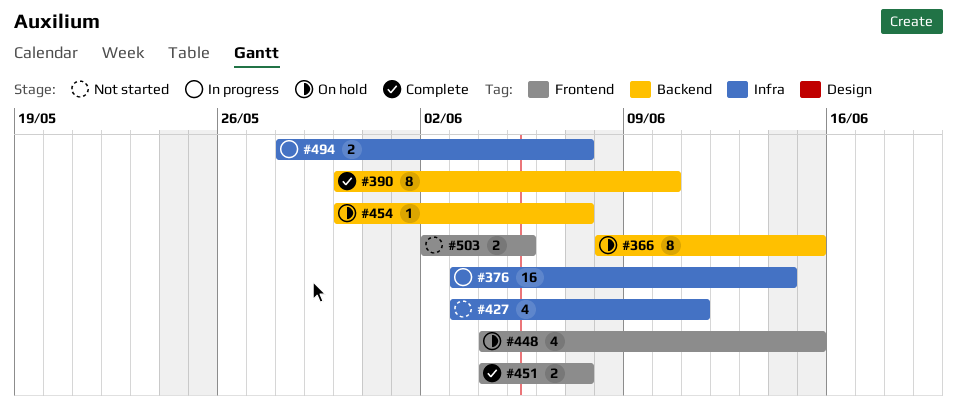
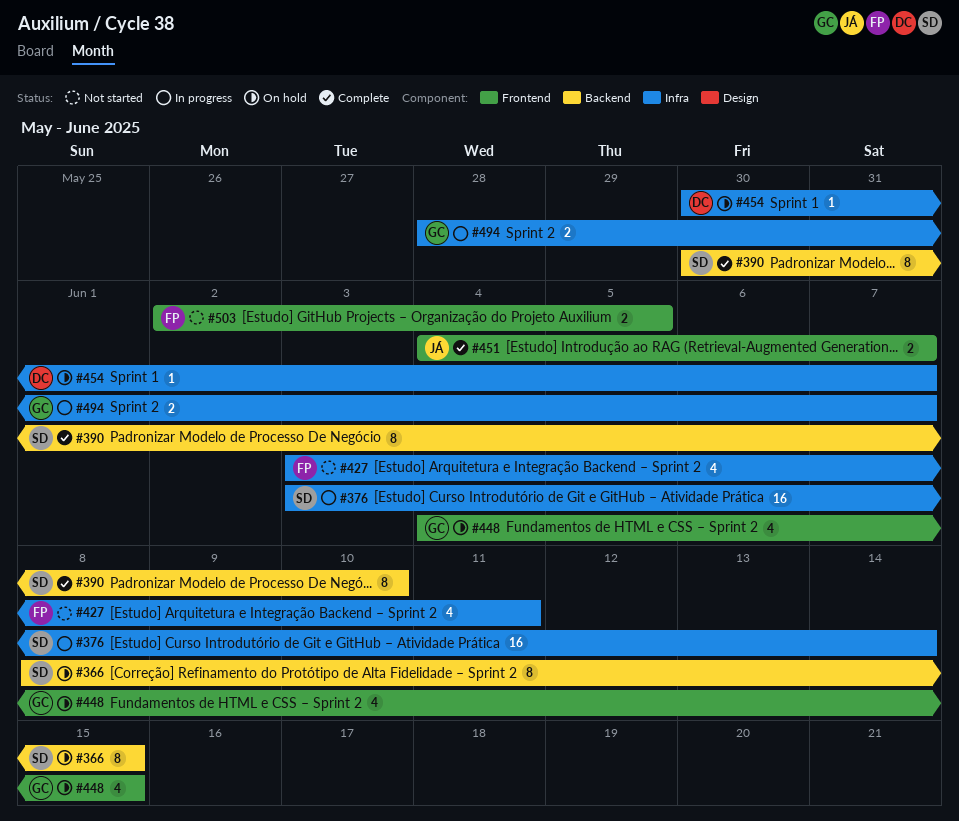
#454, label: Backend -> Infra

